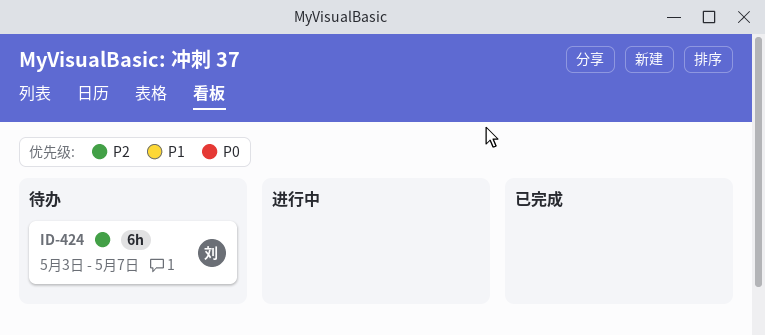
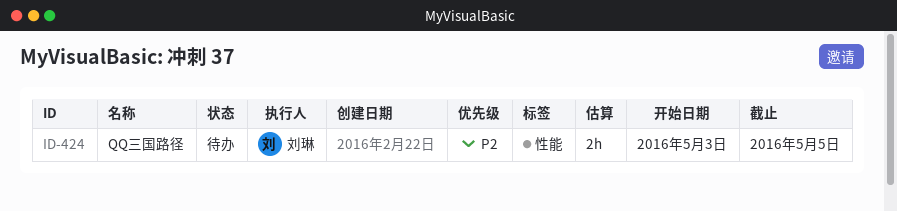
ID-424, estimate: 6h -> 2h
ID-424, due: May 7 -> May 5

